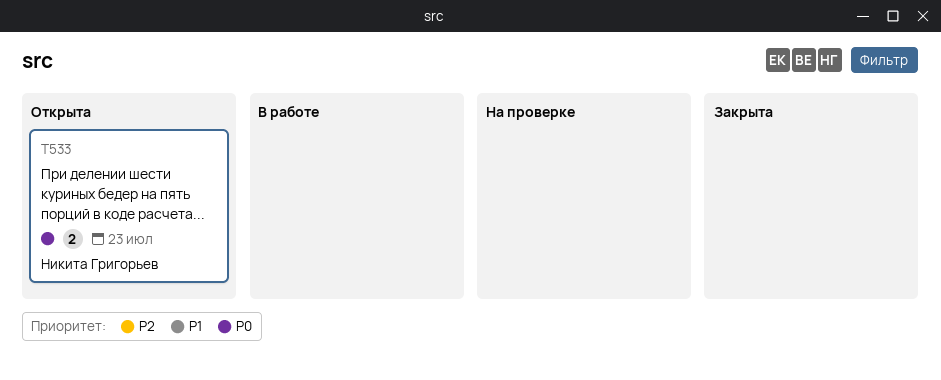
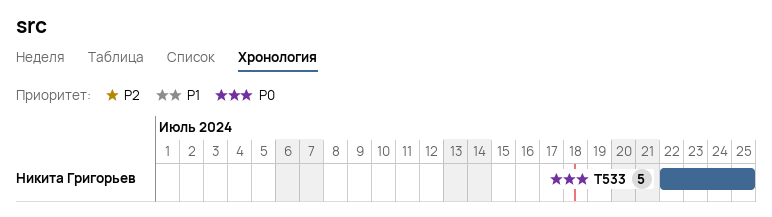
T533, estimate: 2 -> 5
T533, due: Jul 23 -> Jul 25

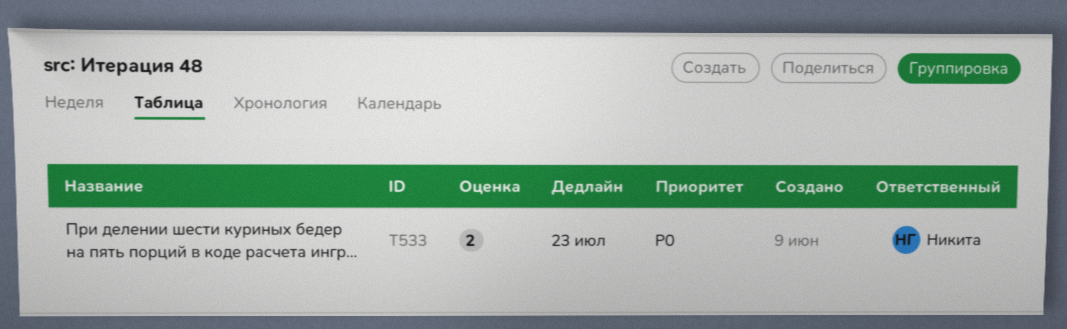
T533, estimate: 5 -> 2
T533, due: Jul 25 -> Jul 23

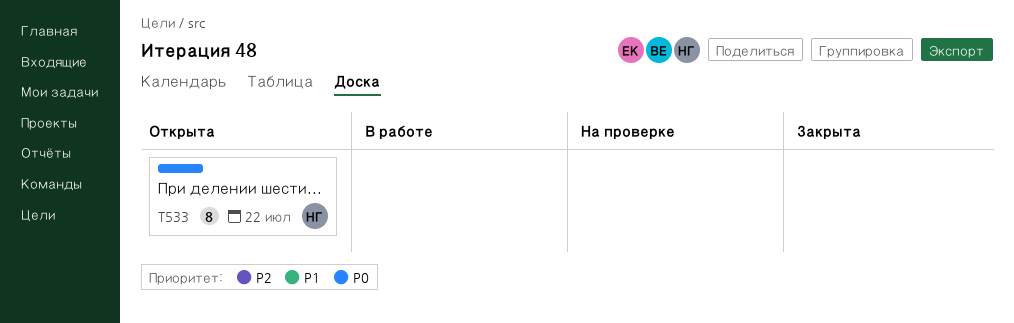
T533, estimate: 2 -> 8
T533, due: Jul 23 -> Jul 22

